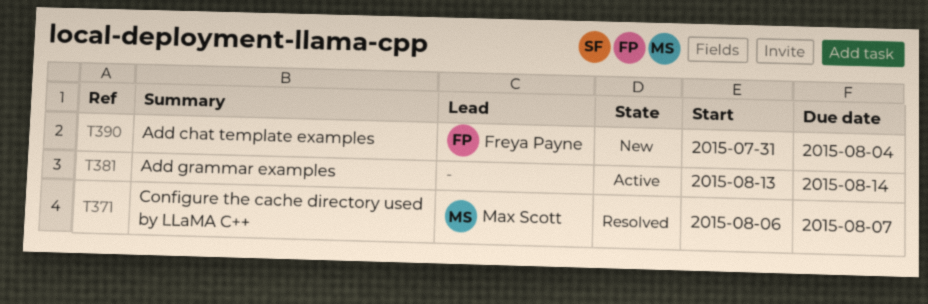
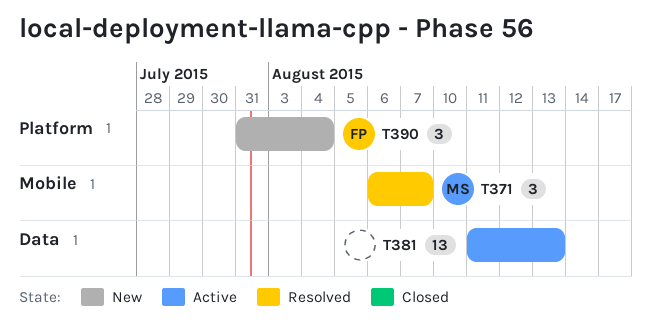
T381, start: Aug 13 -> Aug 11
T381, due: Aug 14 -> Aug 13

